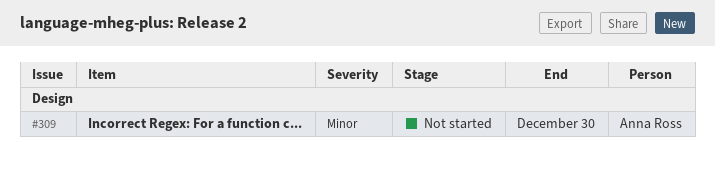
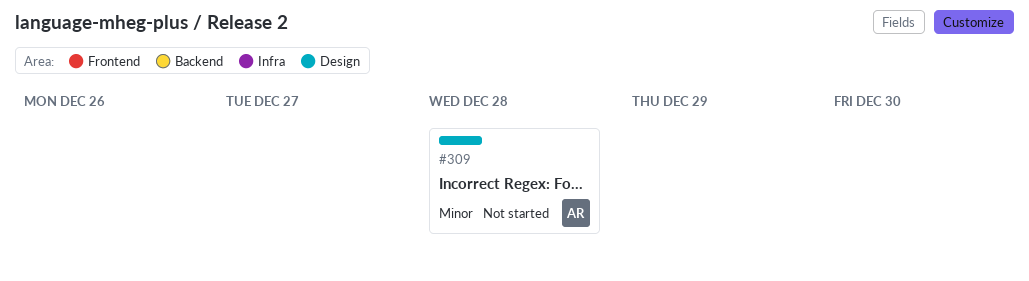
#309, due: Dec 30 -> Dec 28

